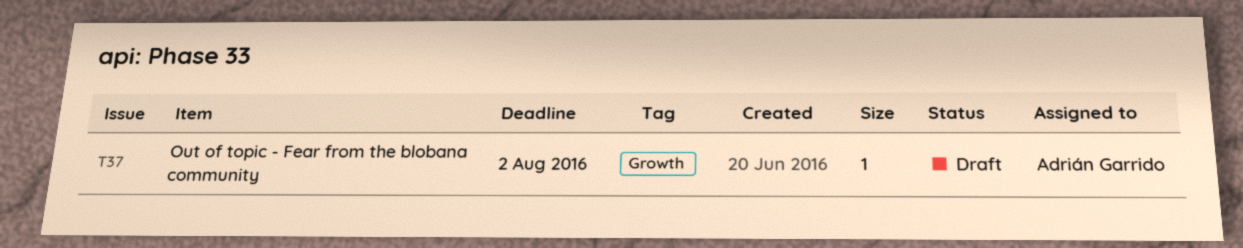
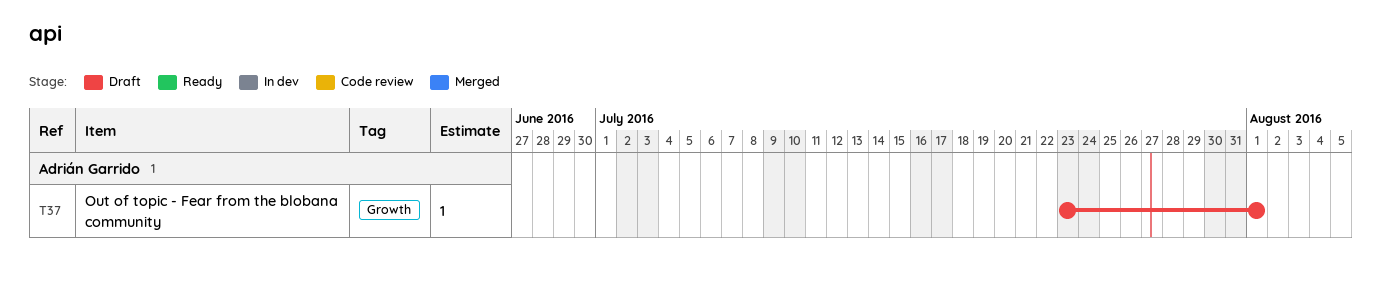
T37, due: Aug 2 -> Aug 1

